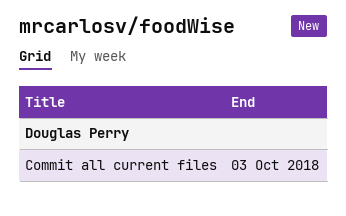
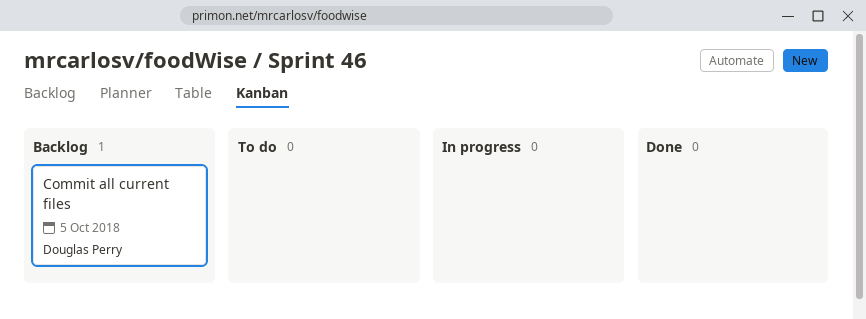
Commit all current files, due: Oct 3 -> Oct 5

